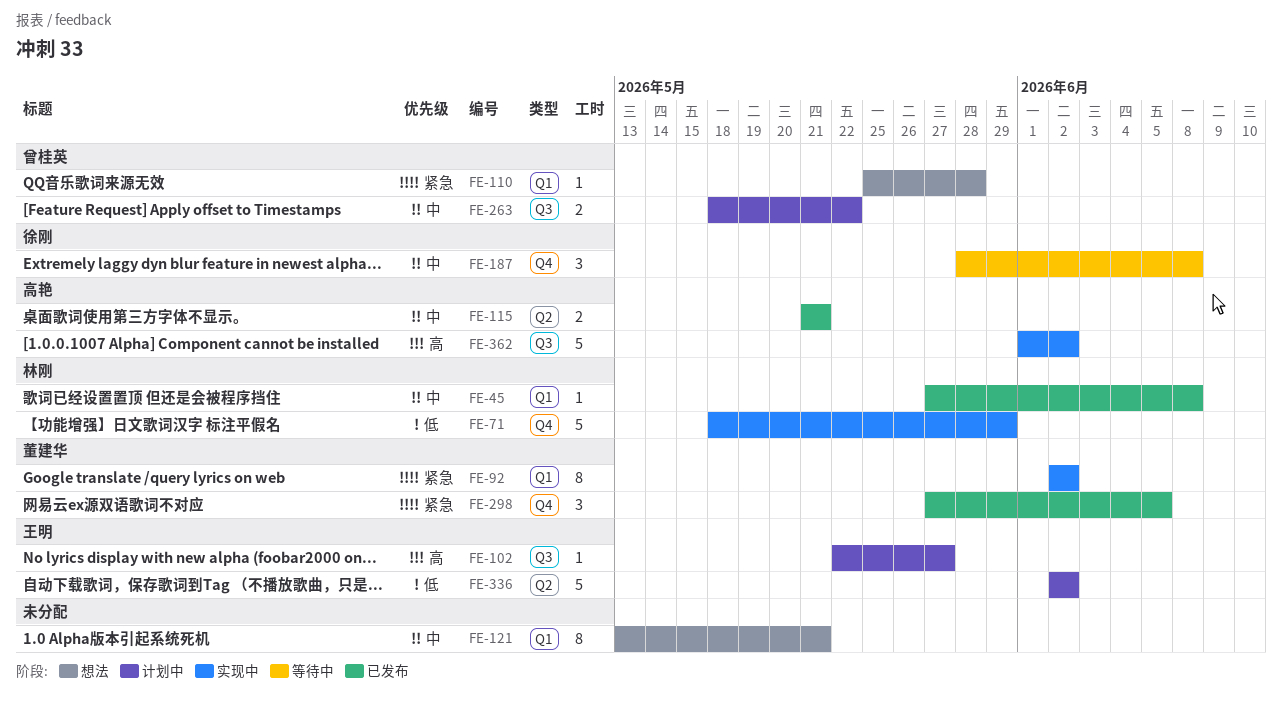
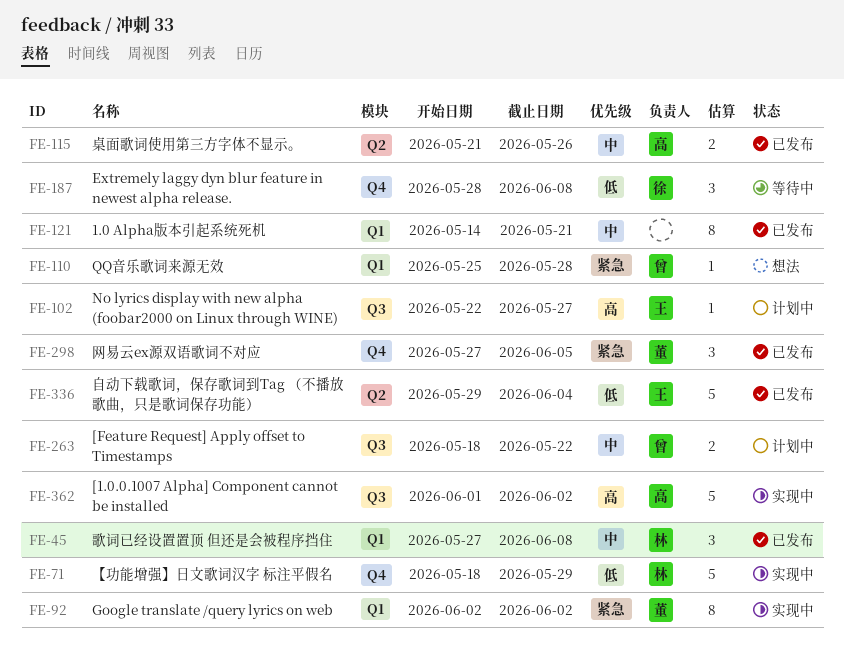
FE-45, estimate: 1 -> 3
FE-115, due: May 21 -> May 26
FE-121, status: 想法 -> 已发布
FE-121, start: May 13 -> May 14
FE-187, priority: 中 -> 低
FE-336, status: 计划中 -> 已发布
FE-336, start: Jun 2 -> May 29
FE-336, due: Jun 2 -> Jun 4

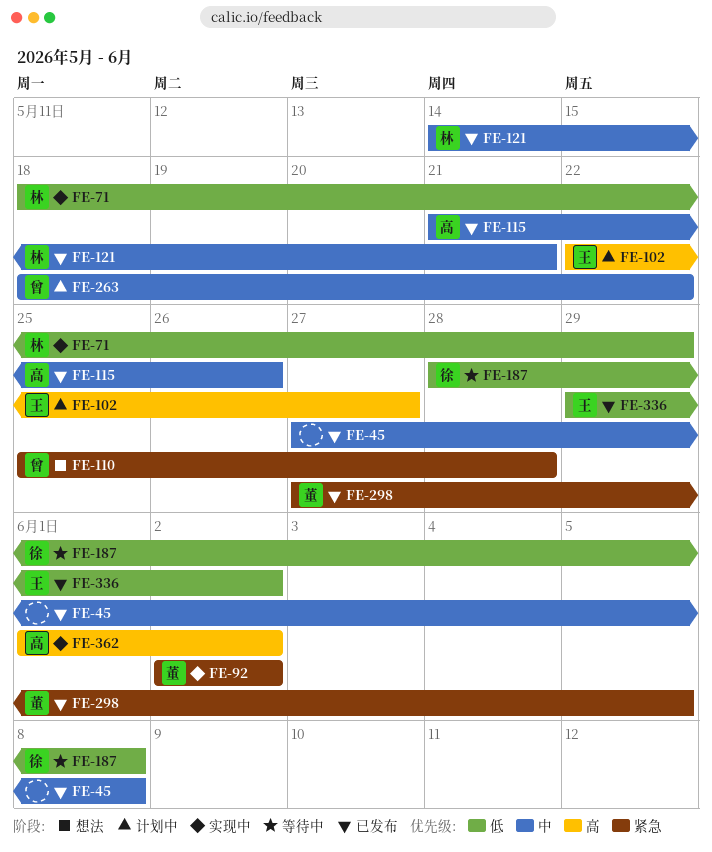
FE-45, owner: 林 -> none
FE-121, owner: none -> 林
FE-336, due: Jun 4 -> Jun 2

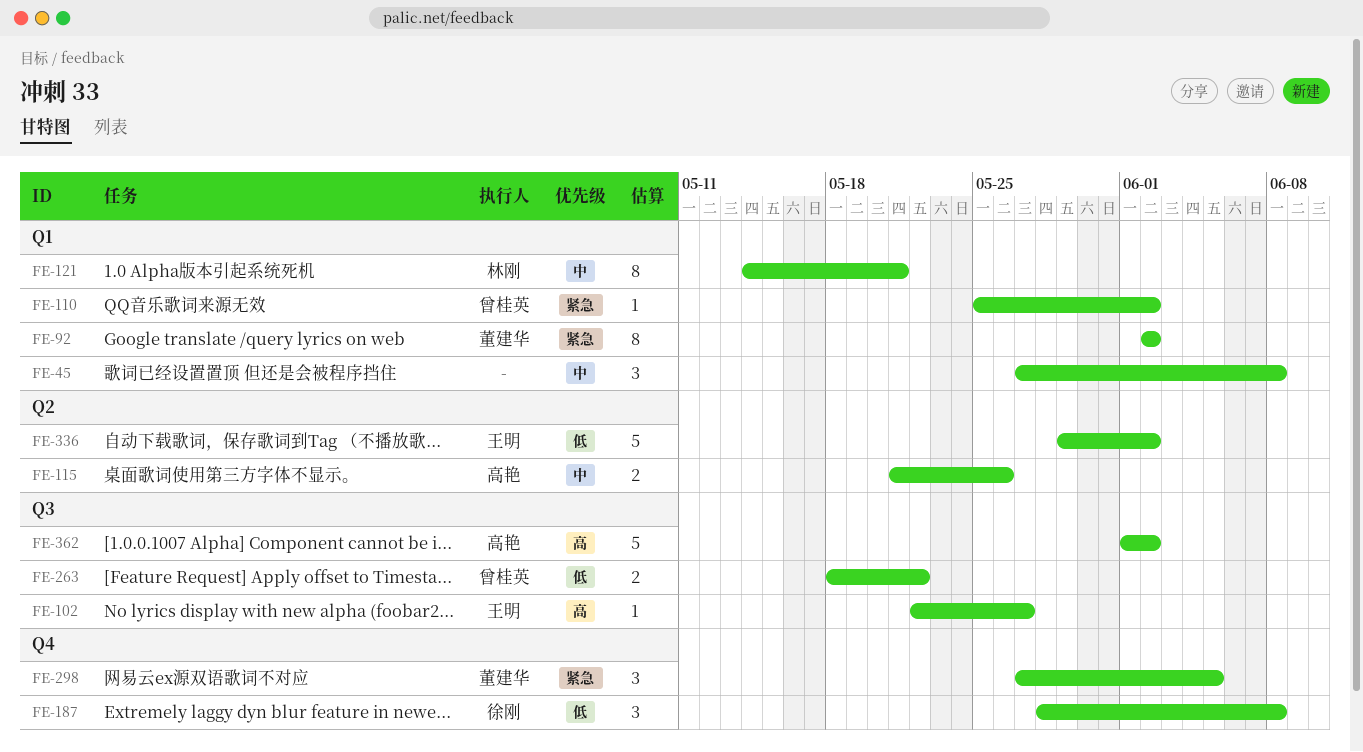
FE-71: present -> none
FE-110, due: May 28 -> Jun 2
FE-263, priority: 中 -> 低

